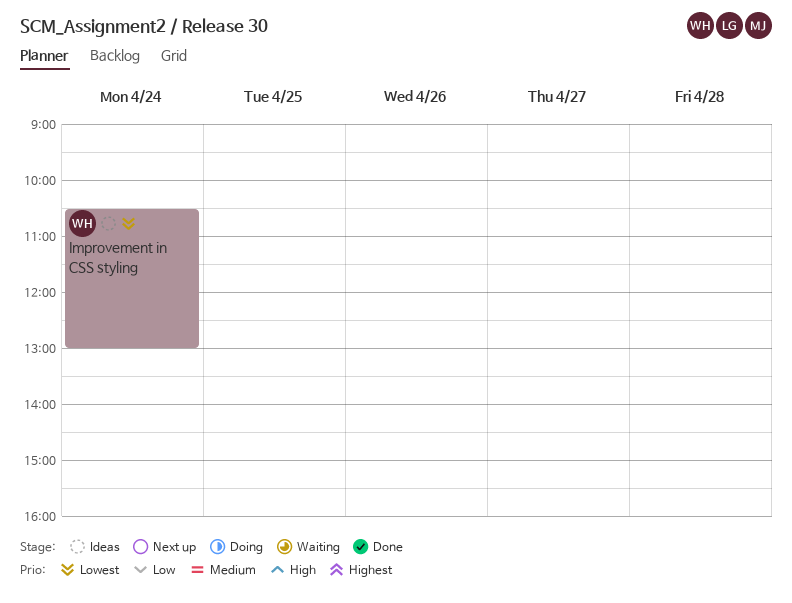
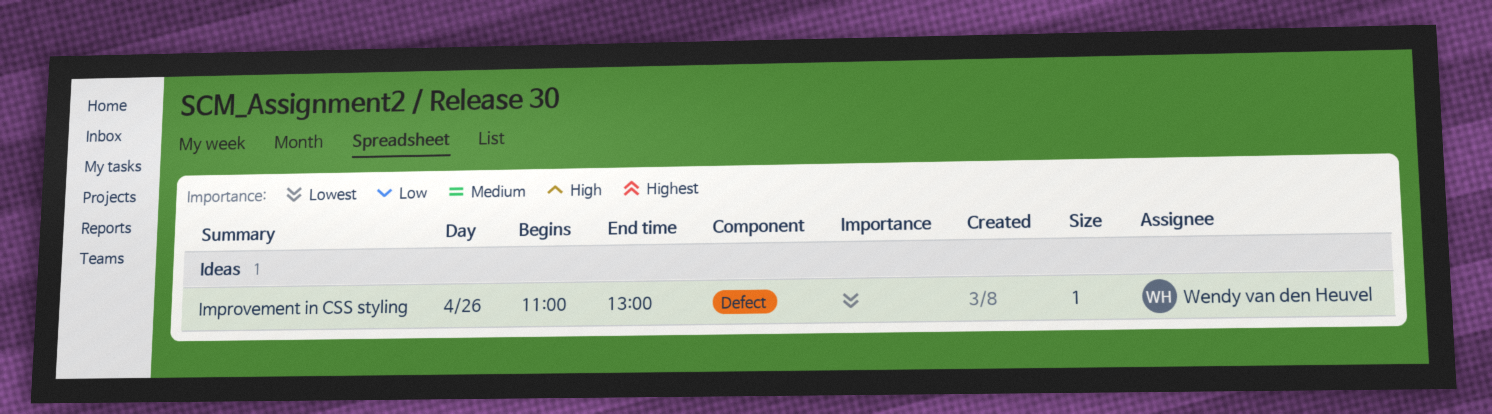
Improvement in CSS styling, day: Apr 24 -> Apr 26
Improvement in CSS styling, begins: 10:30 -> 11:00

